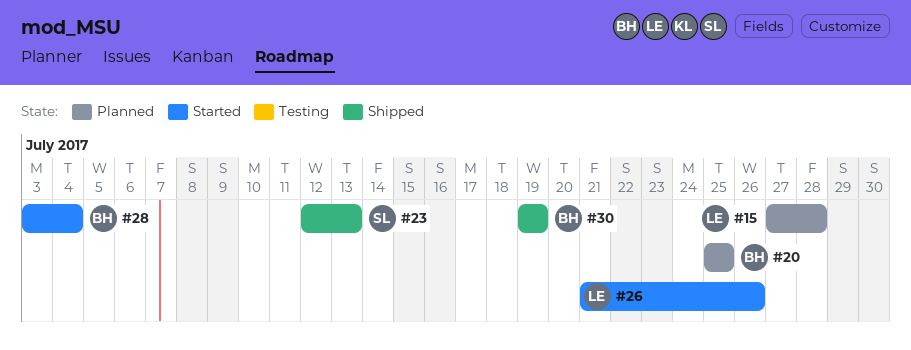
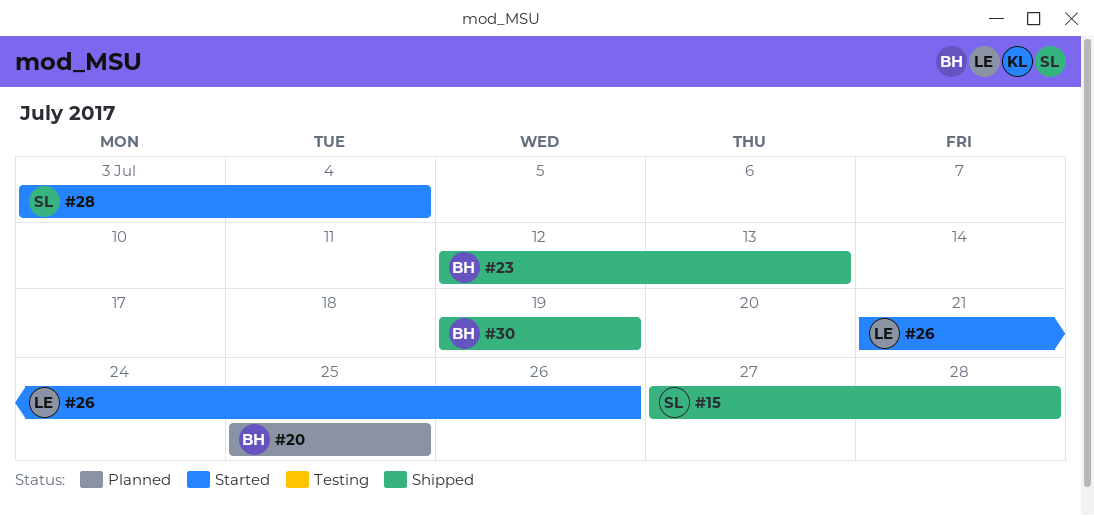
#15, status: Planned -> Shipped
#15, owner: LE -> SL
#23, owner: SL -> BH
#28, owner: BH -> SL

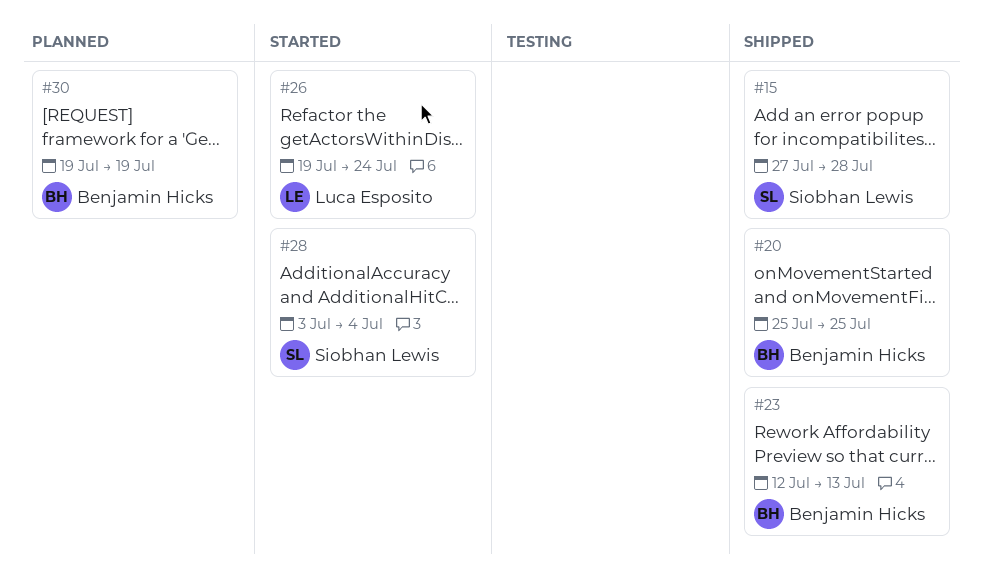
#20, status: Planned -> Shipped
#26, start: Jul 21 -> Jul 19
#26, due: Jul 26 -> Jul 24
#30, status: Shipped -> Planned

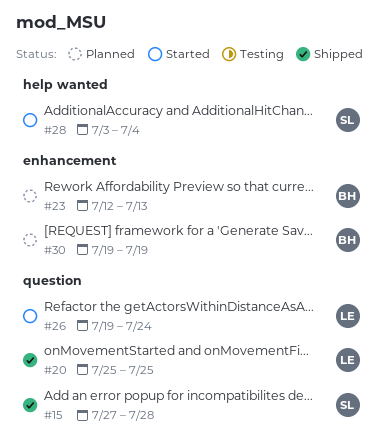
#20, owner: Benjamin Hicks -> Luca Esposito
#23, status: Shipped -> Planned

